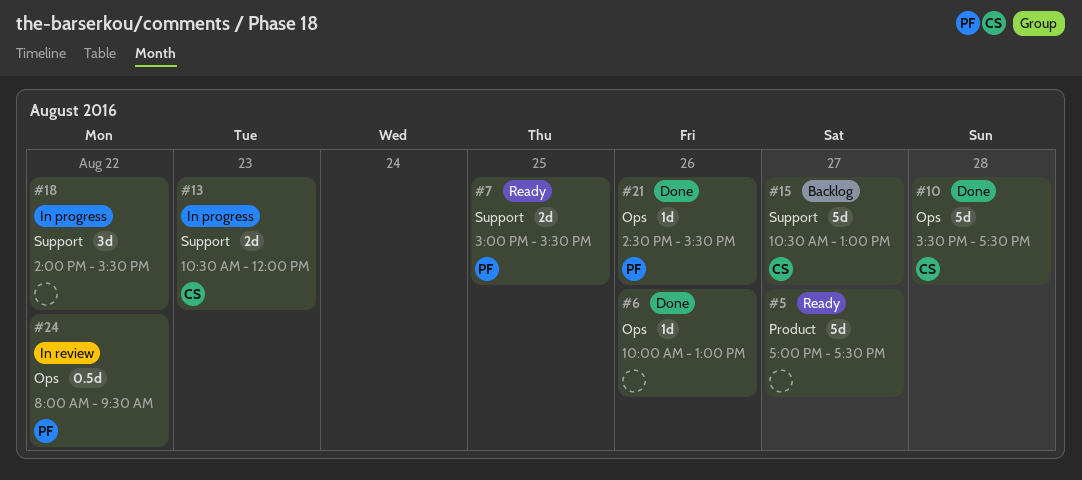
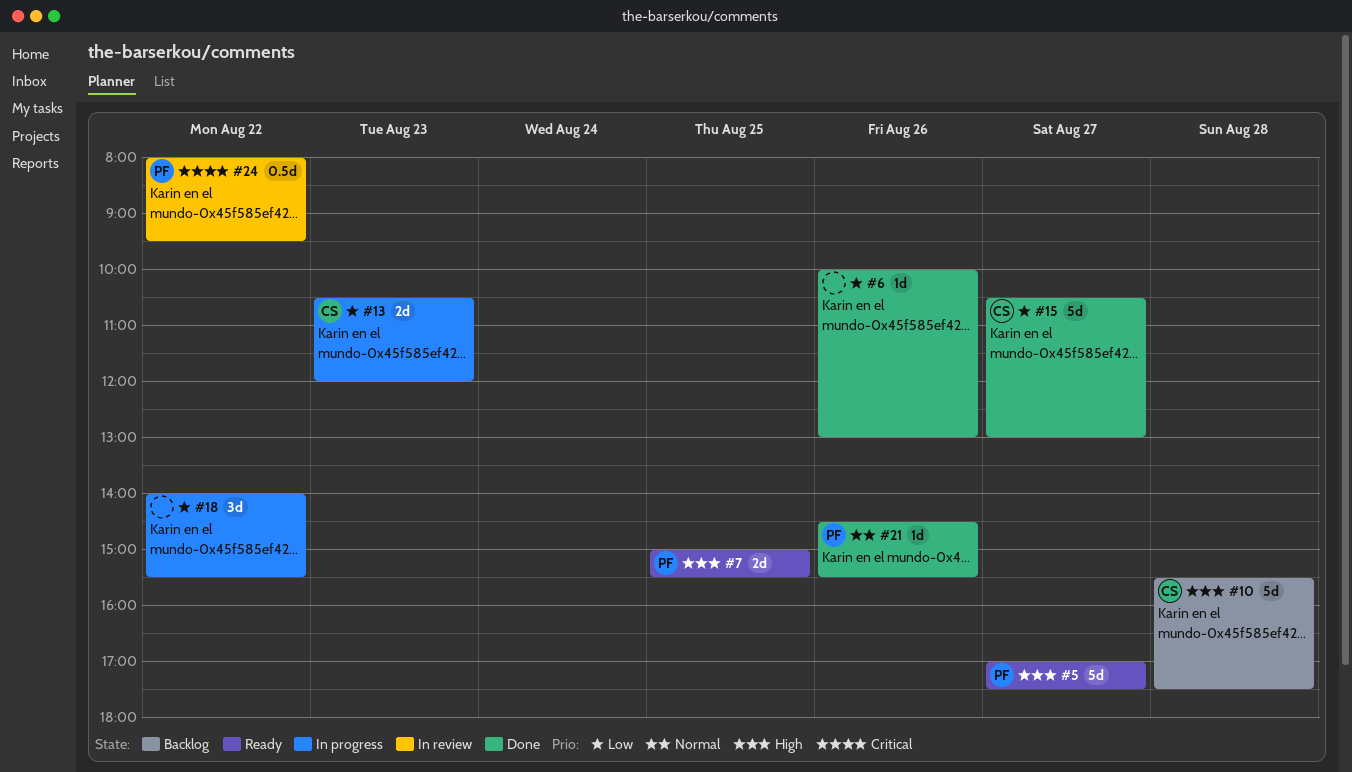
#5, owner: none -> PF
#10, status: Done -> Backlog
#15, status: Backlog -> Done

